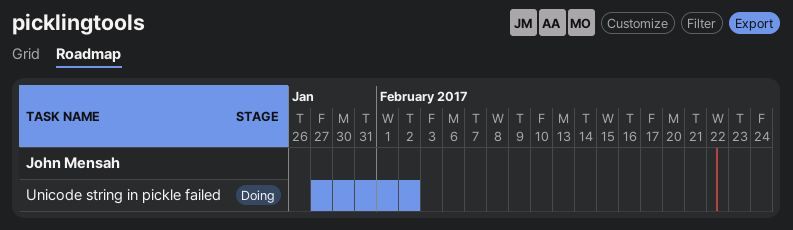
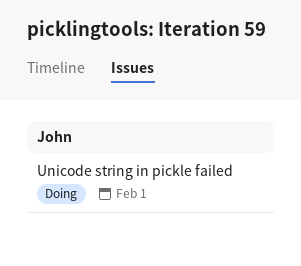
Unicode string in pickle failed, due: Feb 2 -> Feb 1

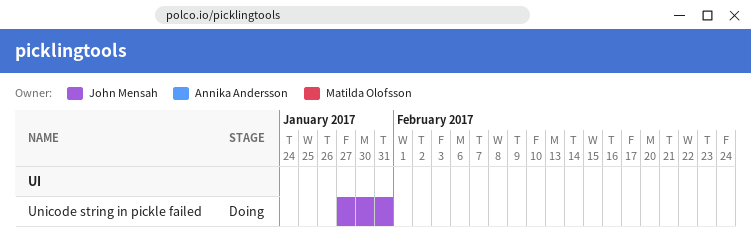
Unicode string in pickle failed, due: Feb 1 -> Jan 31

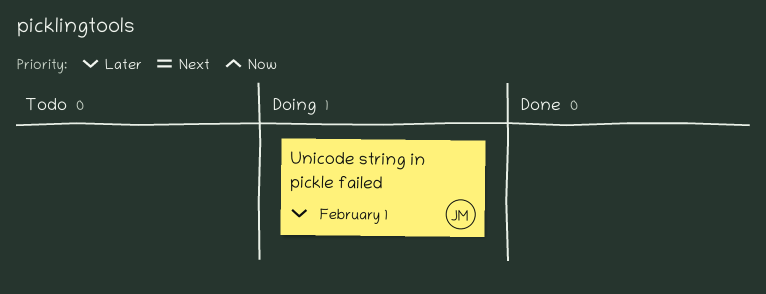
Unicode string in pickle failed, due: Jan 31 -> Feb 1

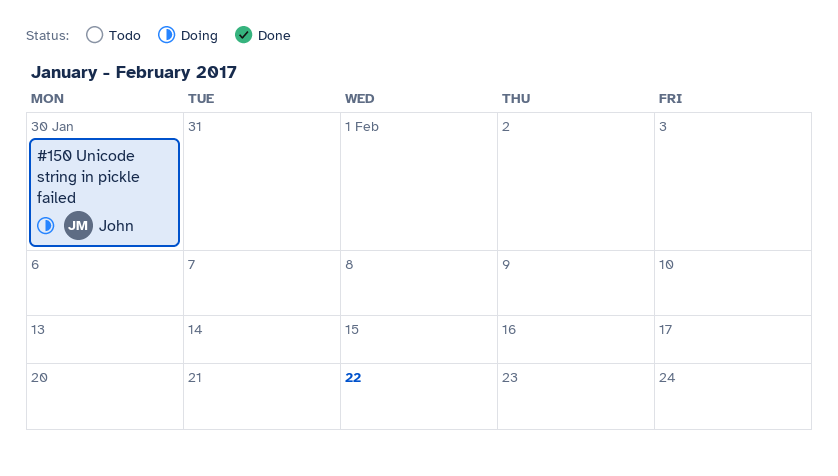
Unicode string in pickle failed, due: Feb 1 -> Jan 30

